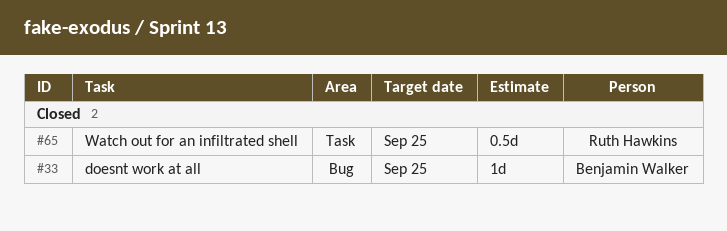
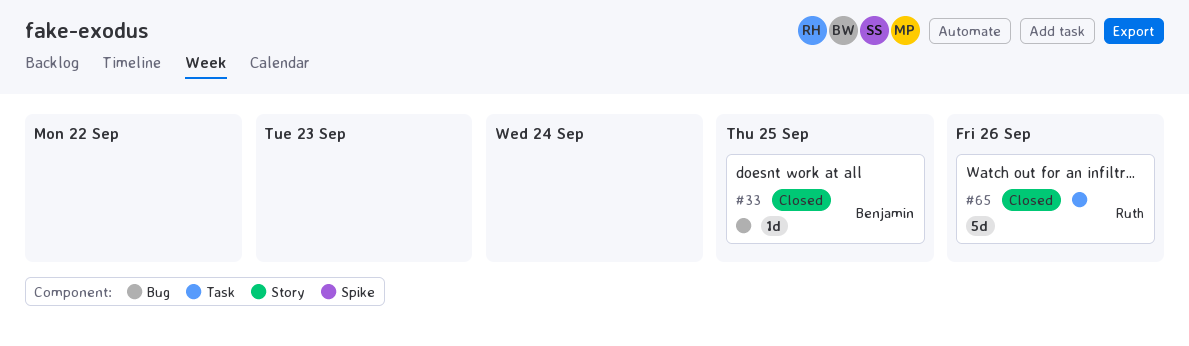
#65, estimate: 0.5d -> 5d
#65, due: Sep 25 -> Sep 26

